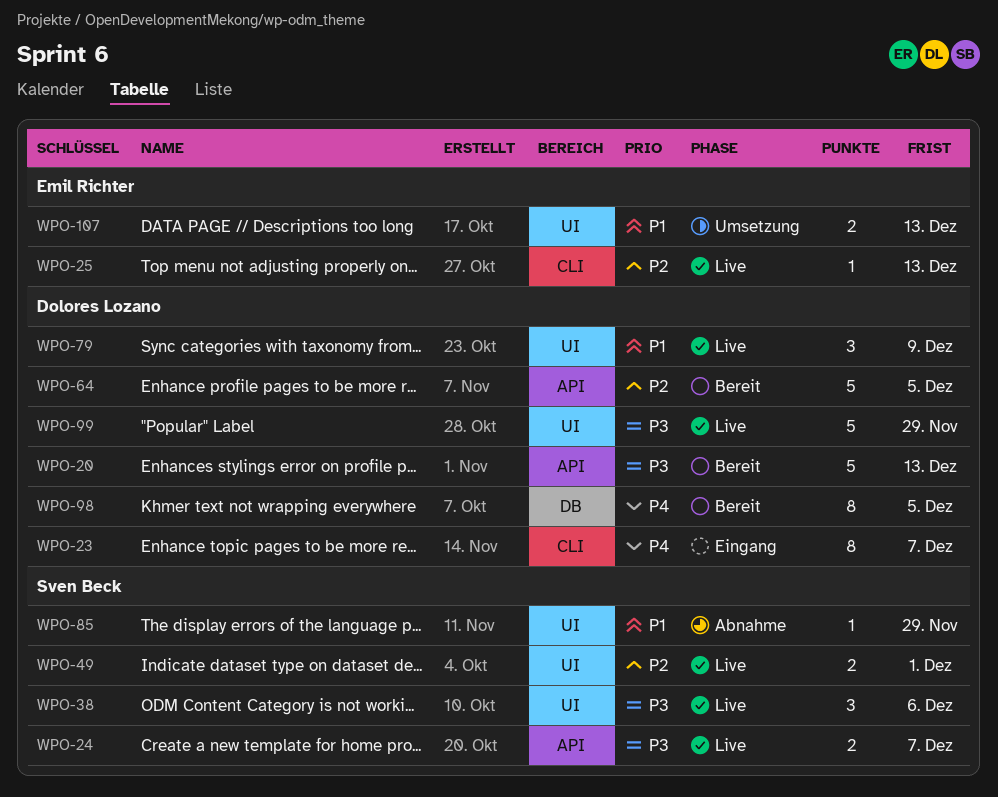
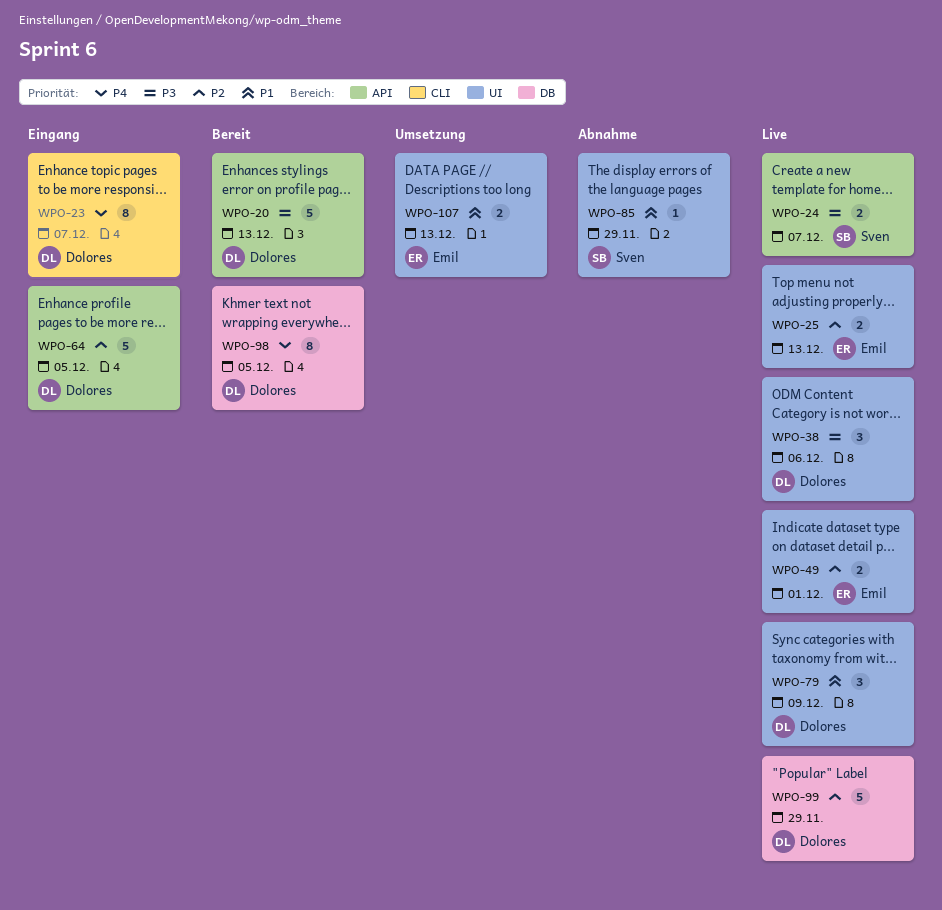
WPO-25, label: CLI -> UI
WPO-25, estimate: 1 -> 2
WPO-38, owner: Sven Beck -> Dolores Lozano
WPO-49, owner: Sven Beck -> Emil Richter
WPO-64, status: Bereit -> Eingang
WPO-99, priority: P3 -> P2
WPO-99, label: UI -> DB

